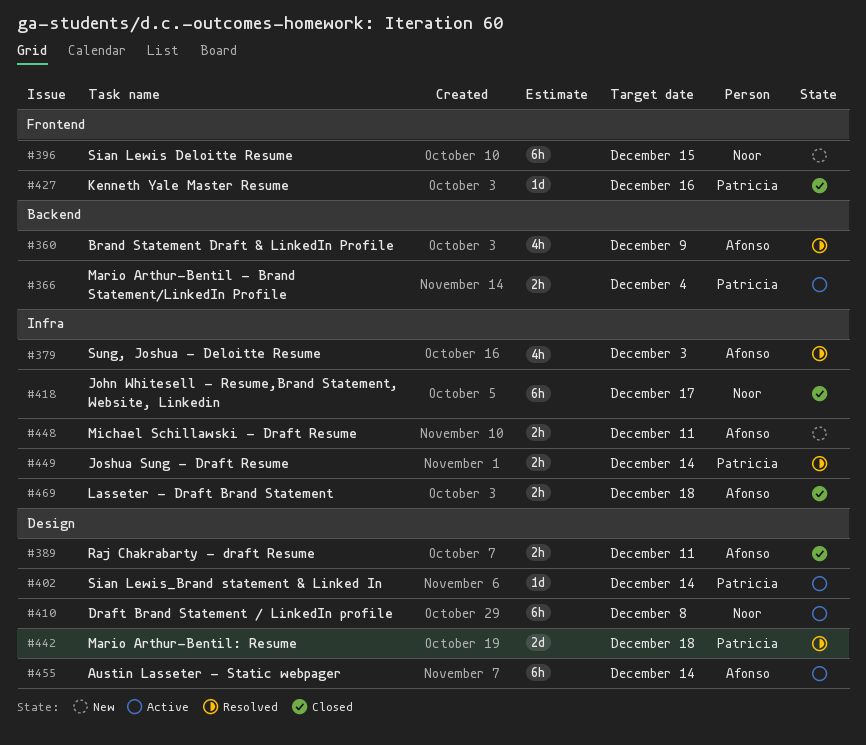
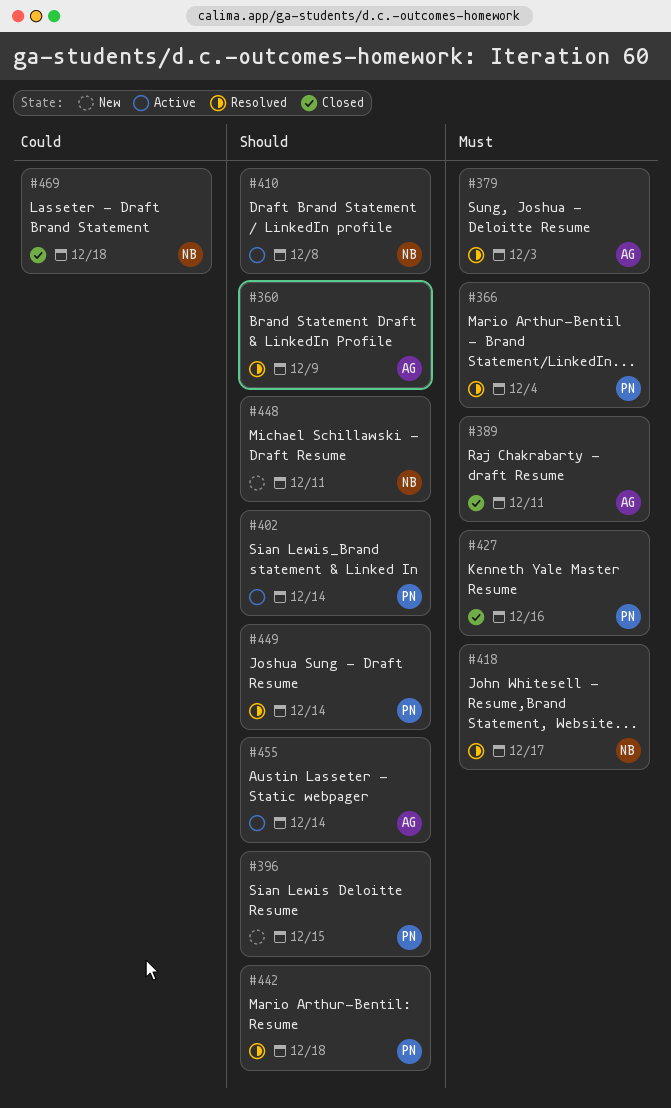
#366, status: Active -> Resolved
#396, owner: Noor -> Patricia
#418, status: Closed -> Resolved
#448, owner: Afonso -> Noor
#469, owner: Afonso -> Noor

